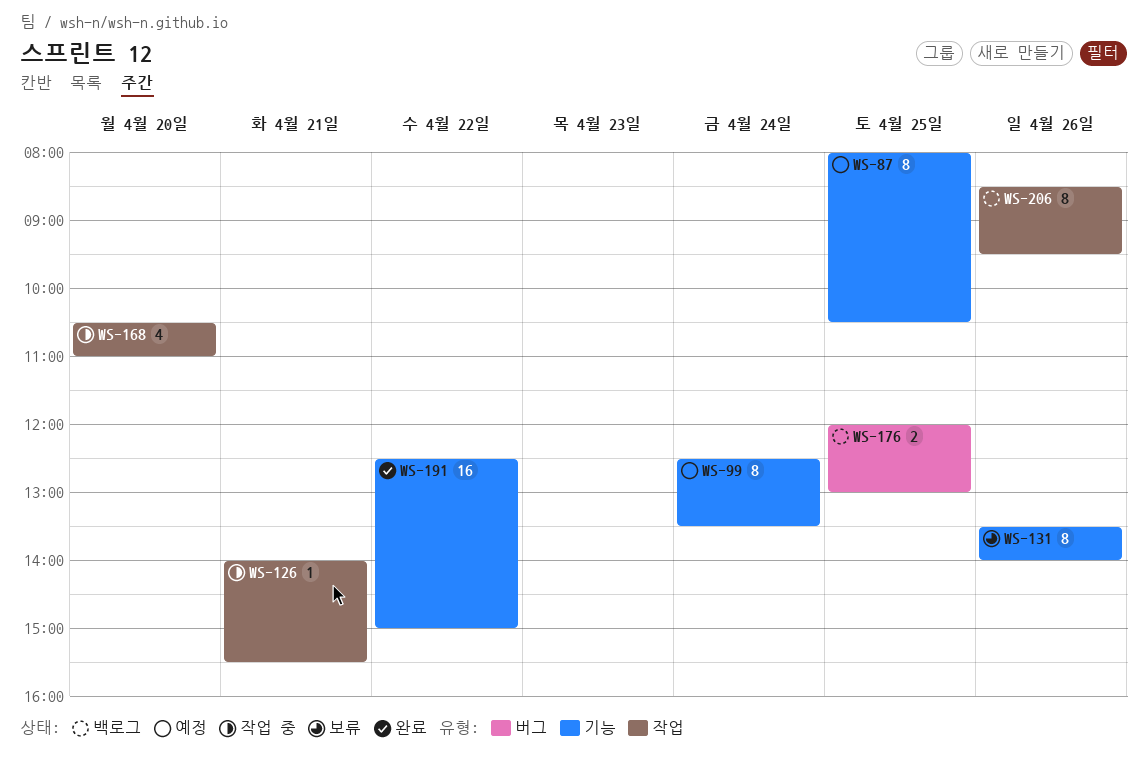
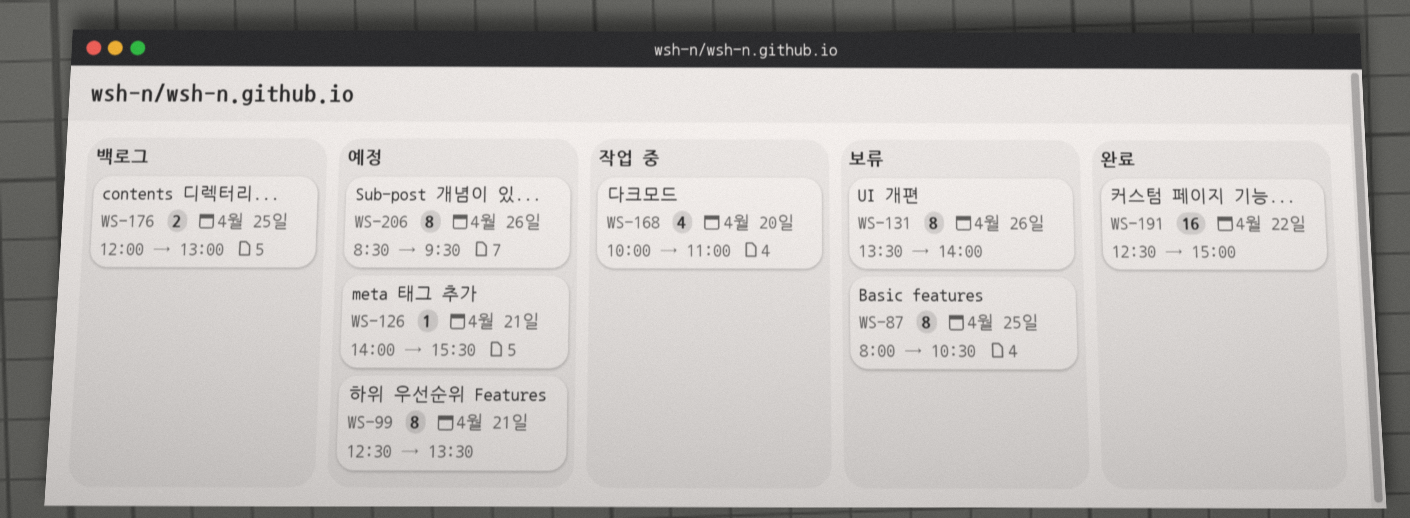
WS-87, status: 예정 -> 보류
WS-99, day: Apr 24 -> Apr 21
WS-126, status: 작업 중 -> 예정
WS-168, begins: 10:30 -> 10:00
WS-206, status: 백로그 -> 예정

